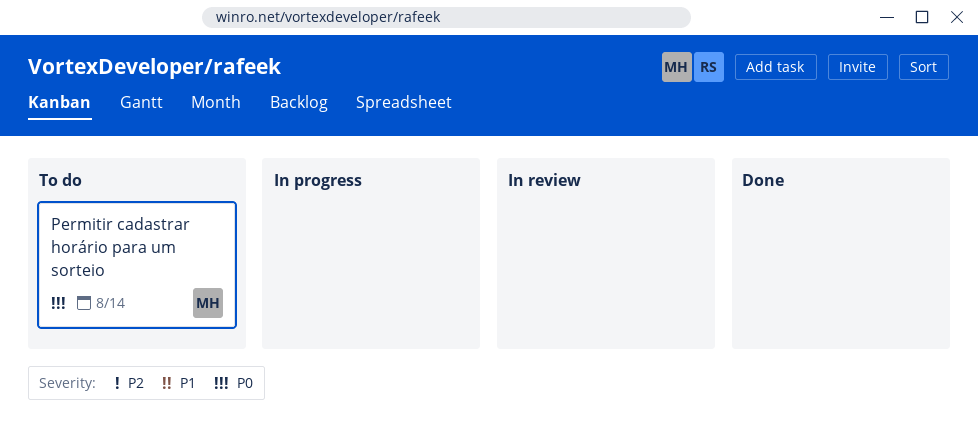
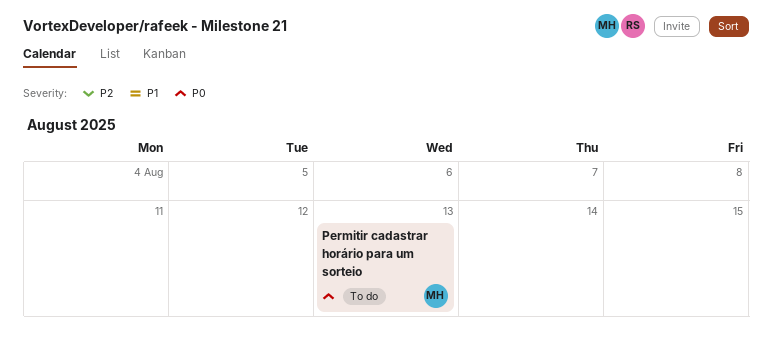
Permitir cadastrar horário para um sorteio, due: Aug 14 -> Aug 13

